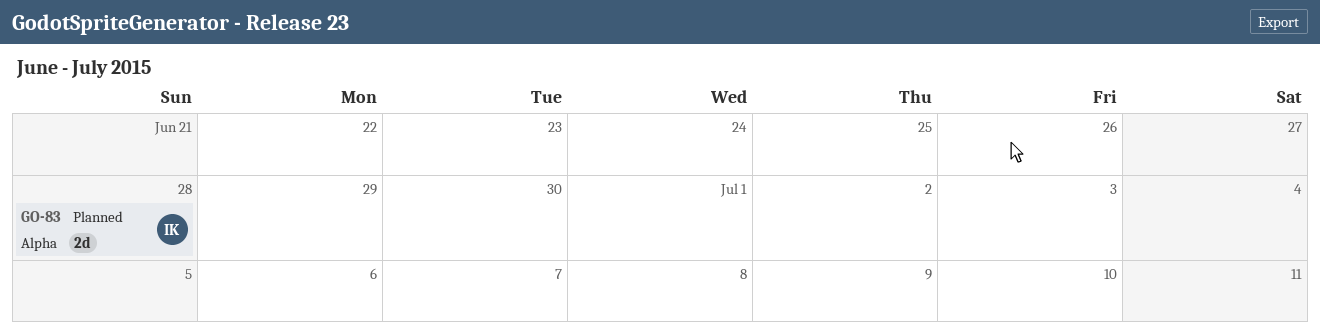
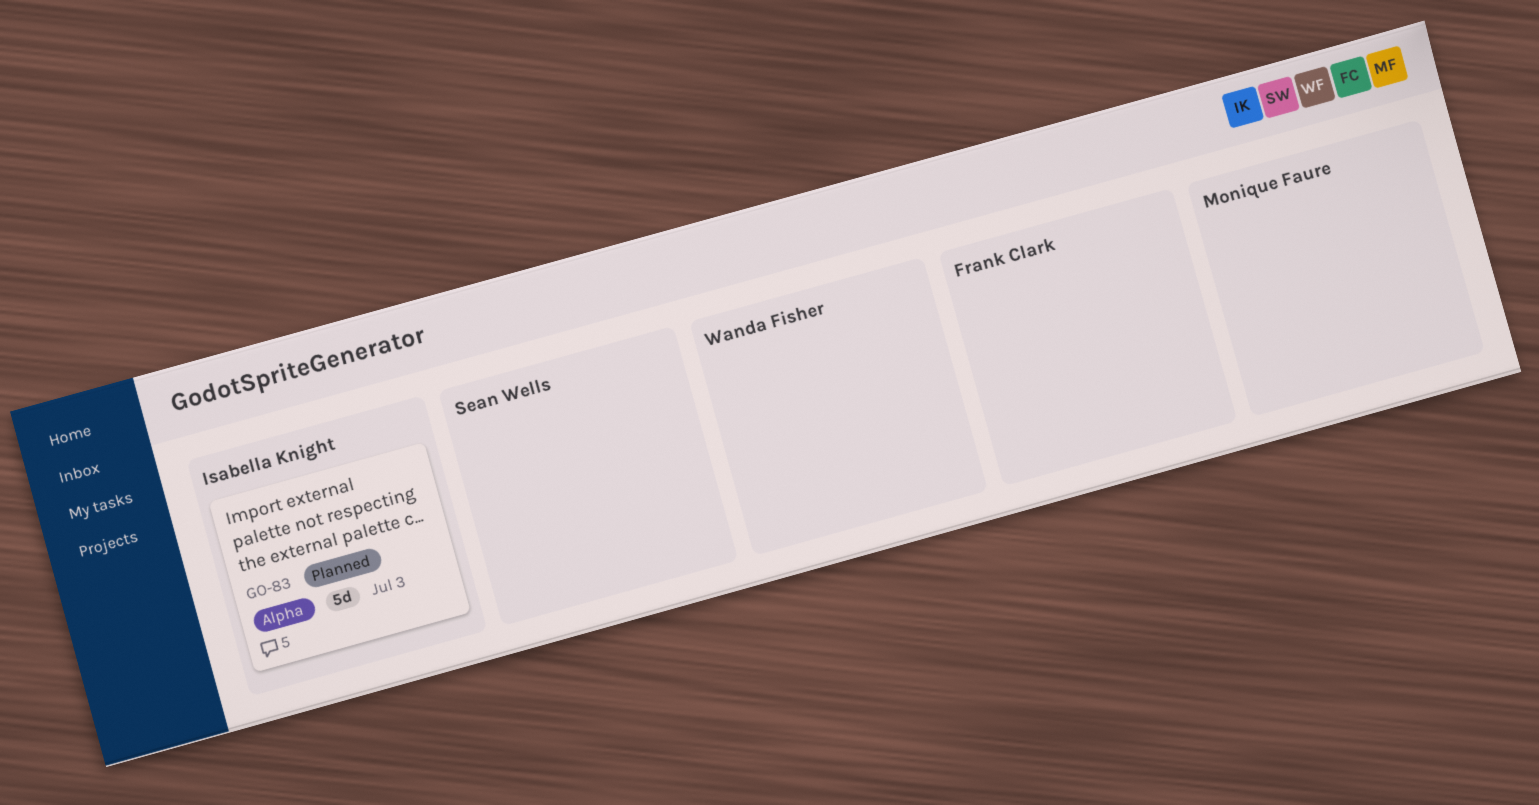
GO-83, estimate: 2d -> 5d
GO-83, due: Jun 28 -> Jul 3

